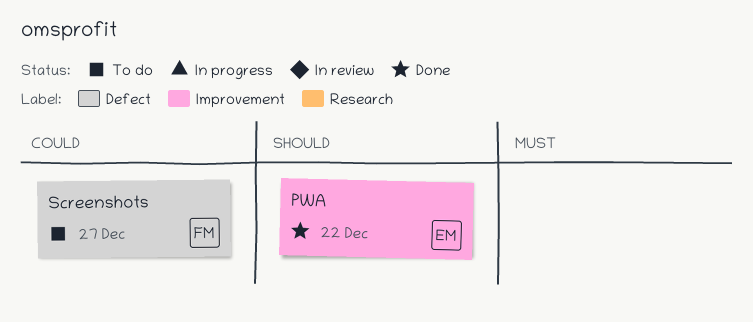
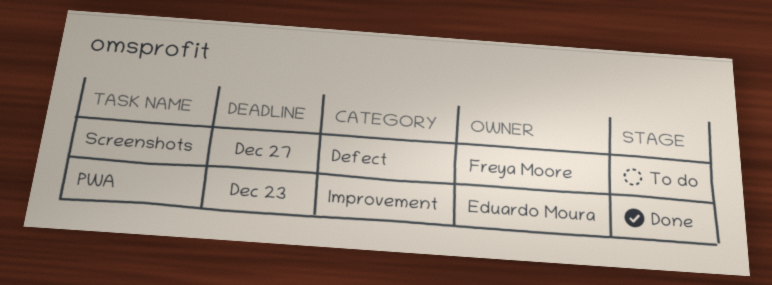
PWA, due: Dec 22 -> Dec 23

